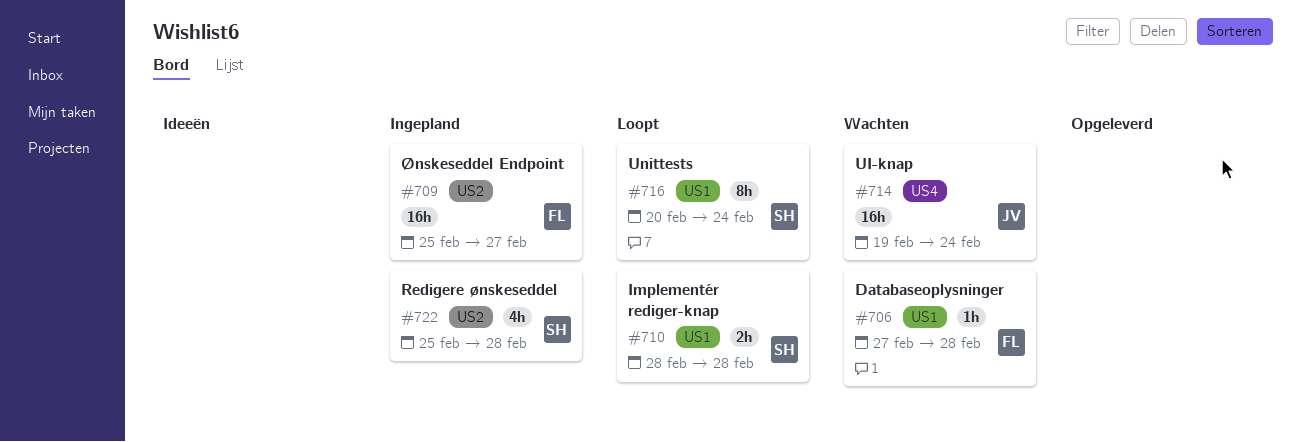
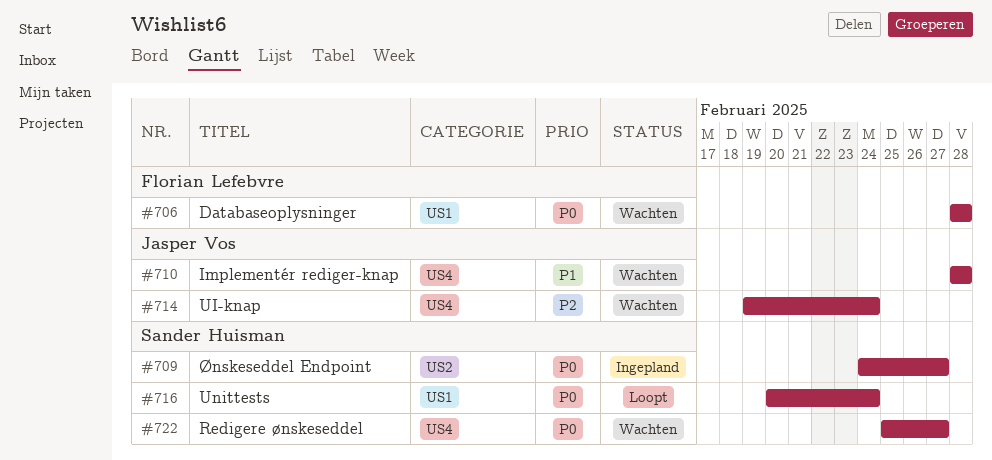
#706, start: Feb 27 -> Feb 28
#709, owner: Florian Lefebvre -> Sander Huisman
#709, start: Feb 25 -> Feb 24
#710, status: Loopt -> Wachten
#710, owner: Sander Huisman -> Jasper Vos
#710, label: US1 -> US4
#722, status: Ingepland -> Wachten
#722, label: US2 -> US4
#722, due: Feb 28 -> Feb 27

